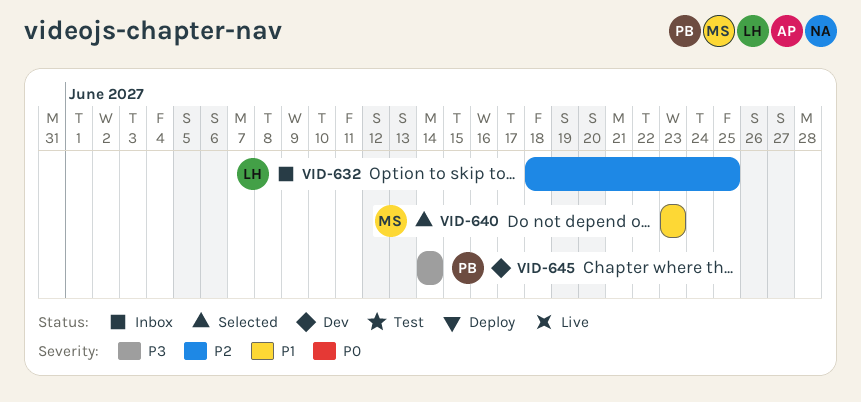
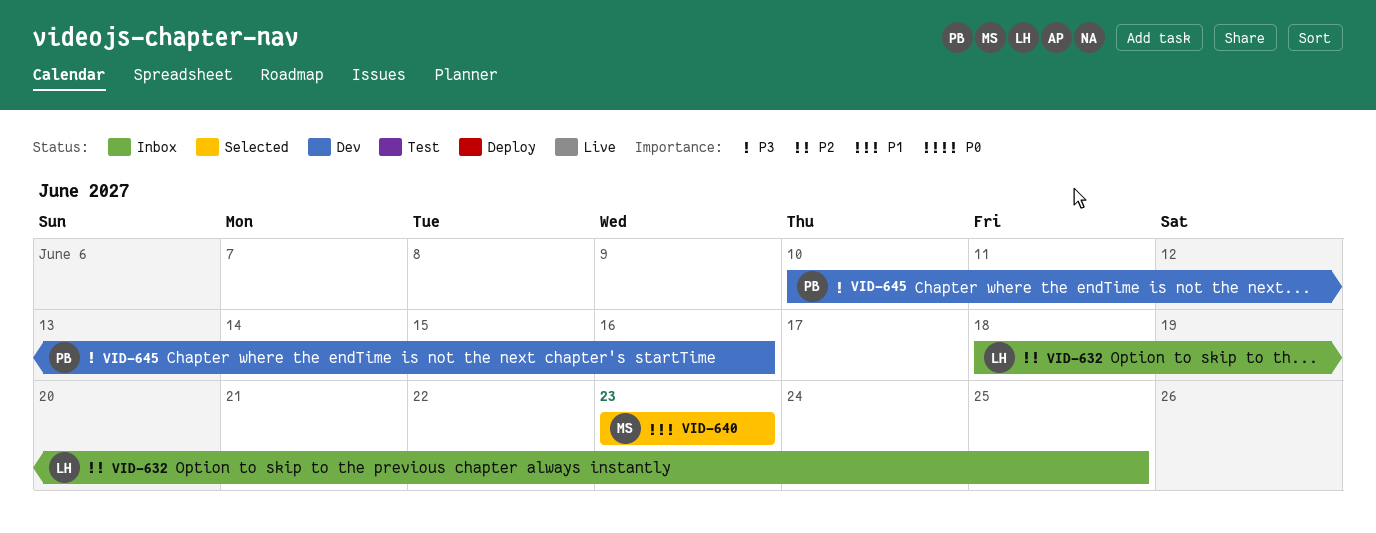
VID-645, start: Jun 14 -> Jun 10
VID-645, due: Jun 14 -> Jun 16

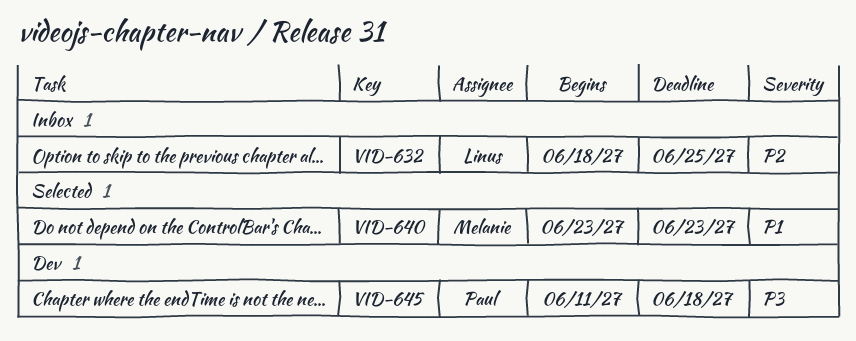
VID-645, start: Jun 10 -> Jun 11
VID-645, due: Jun 16 -> Jun 18

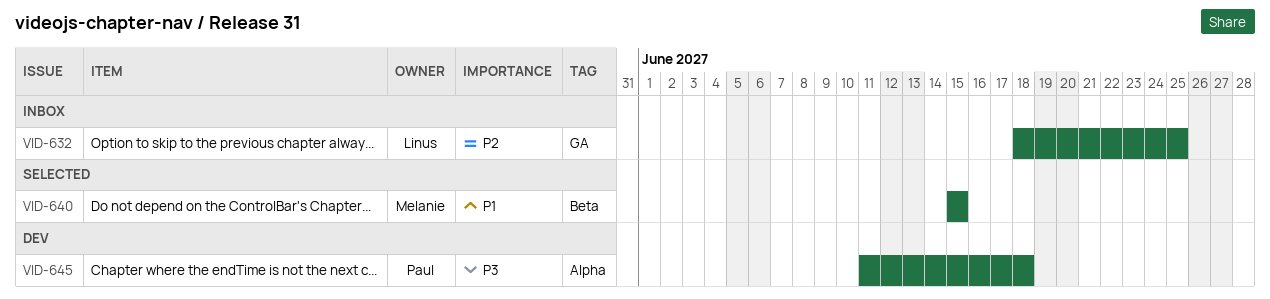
VID-640, start: Jun 23 -> Jun 15
VID-640, due: Jun 23 -> Jun 15

